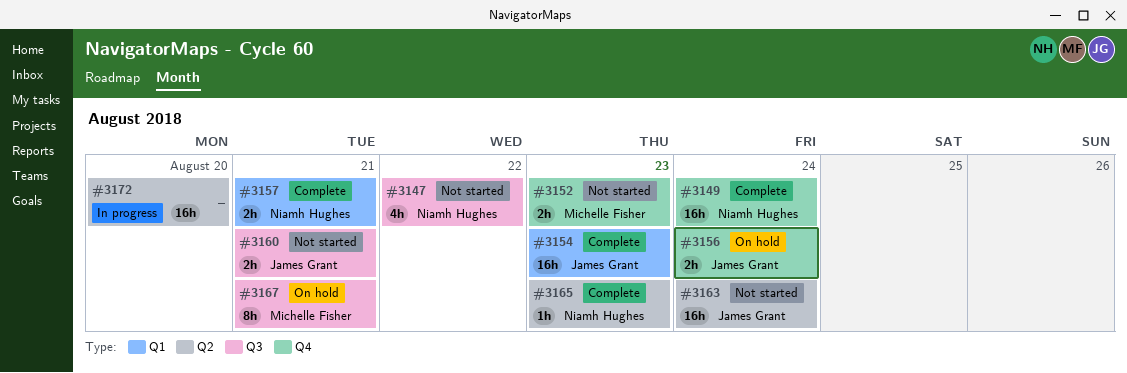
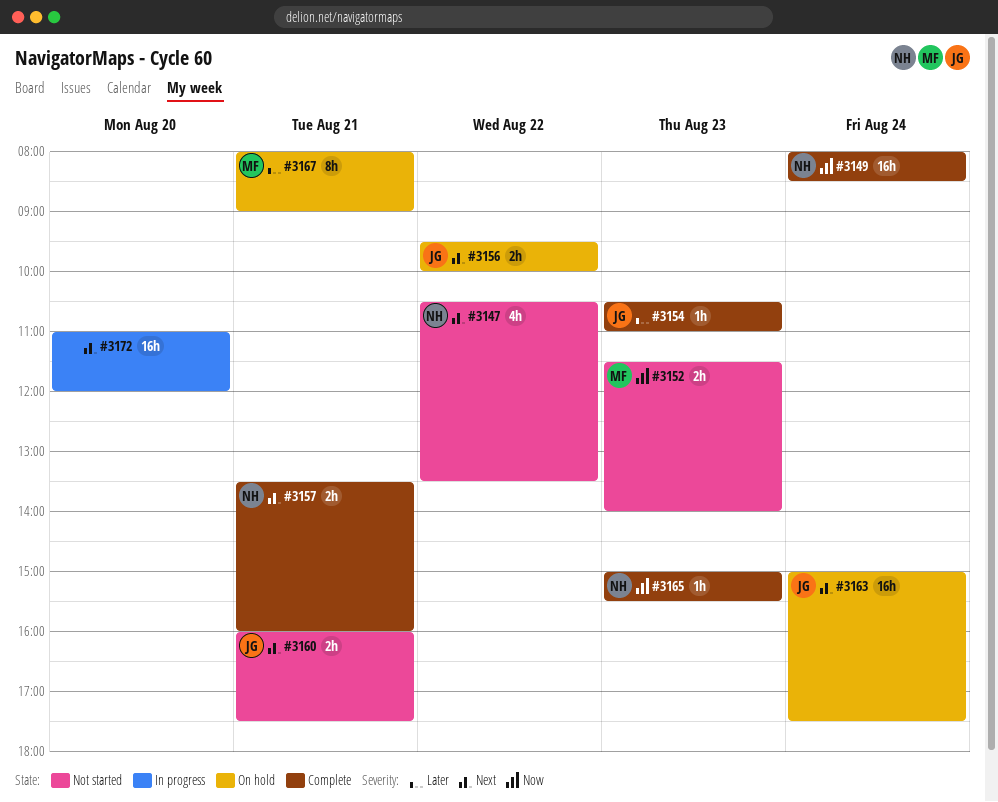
#3154, estimate: 16h -> 1h
#3156, day: Aug 24 -> Aug 22
#3163, status: Not started -> On hold

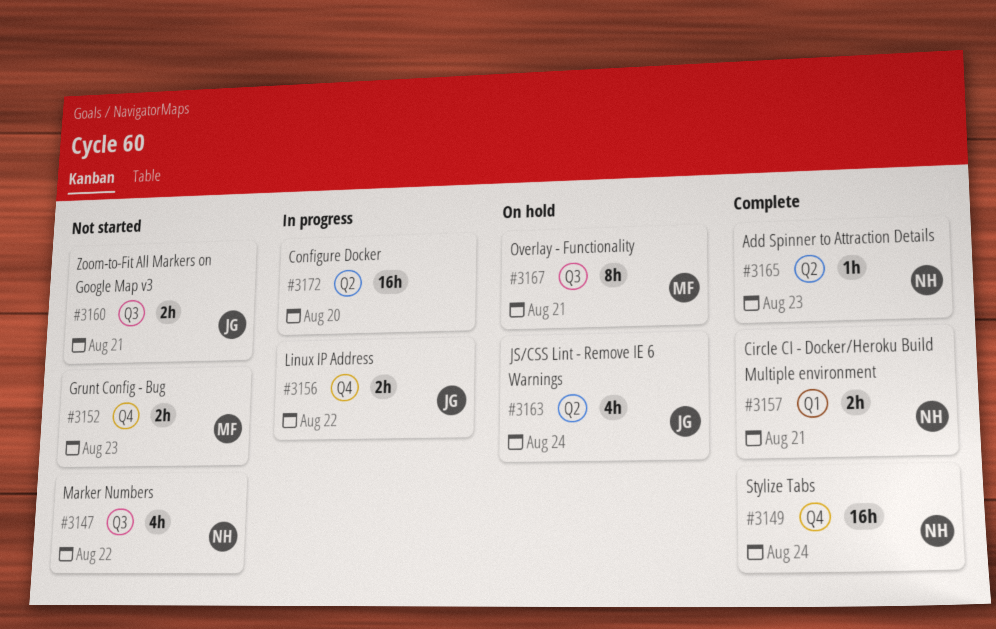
#3154: present -> none
#3156, status: On hold -> In progress
#3163, estimate: 16h -> 4h

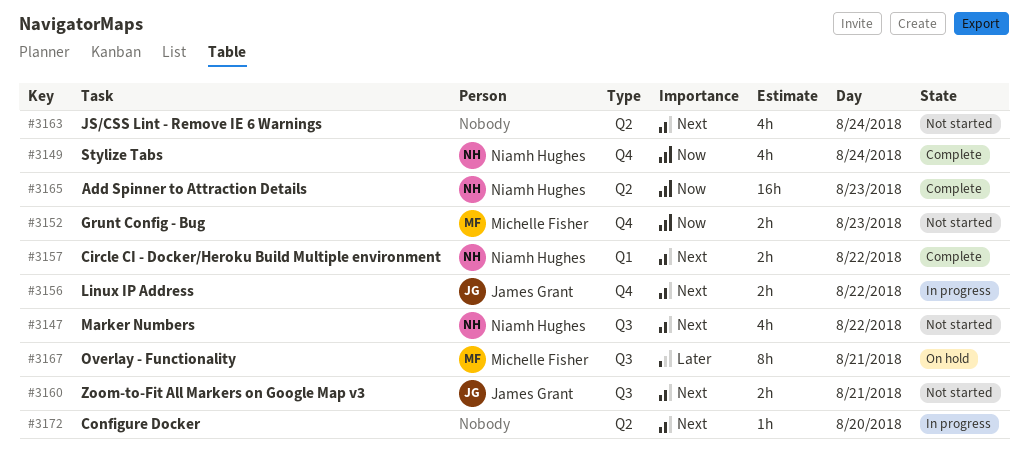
#3149, estimate: 16h -> 4h
#3157, day: Aug 21 -> Aug 22
#3163, status: On hold -> Not started
#3163, owner: James Grant -> none
#3165, estimate: 1h -> 16h
#3172, estimate: 16h -> 1h

